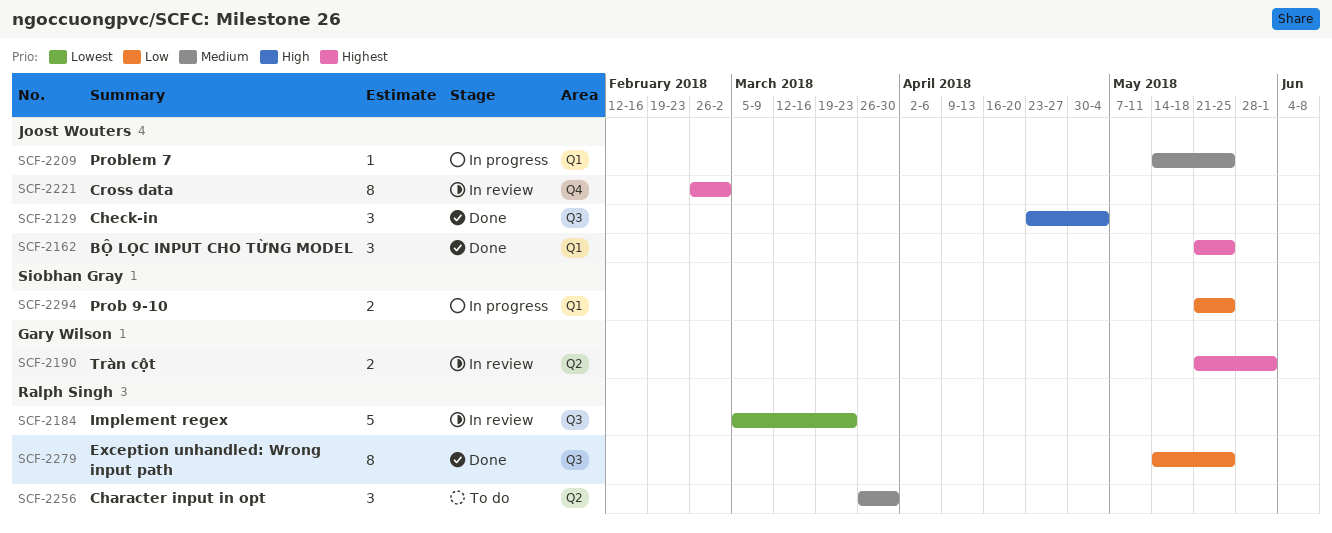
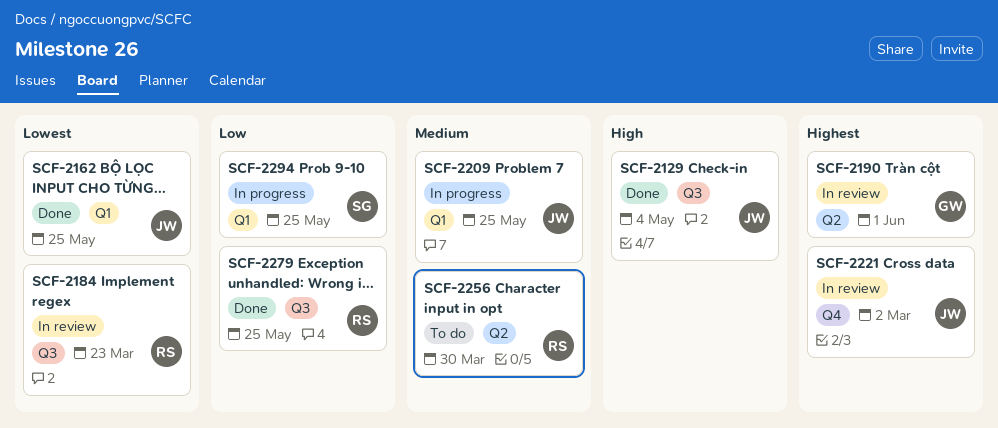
SCF-2162, priority: Highest -> Lowest

